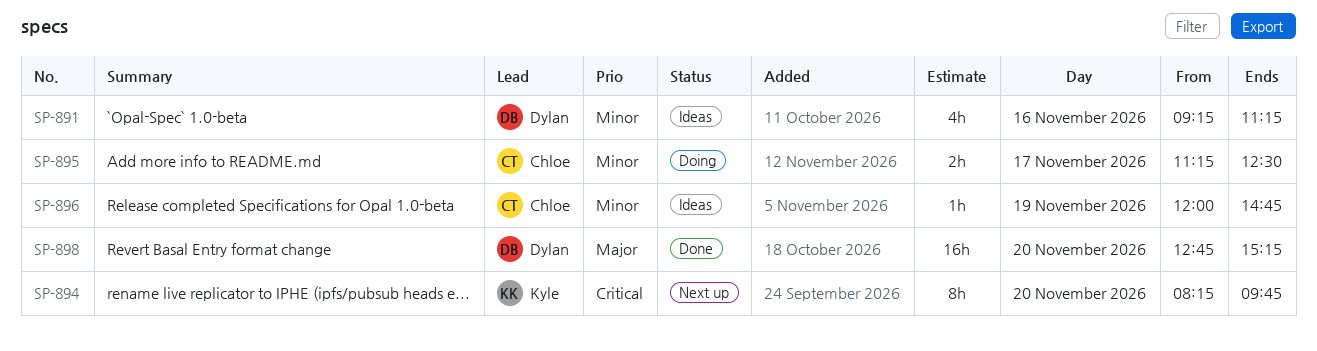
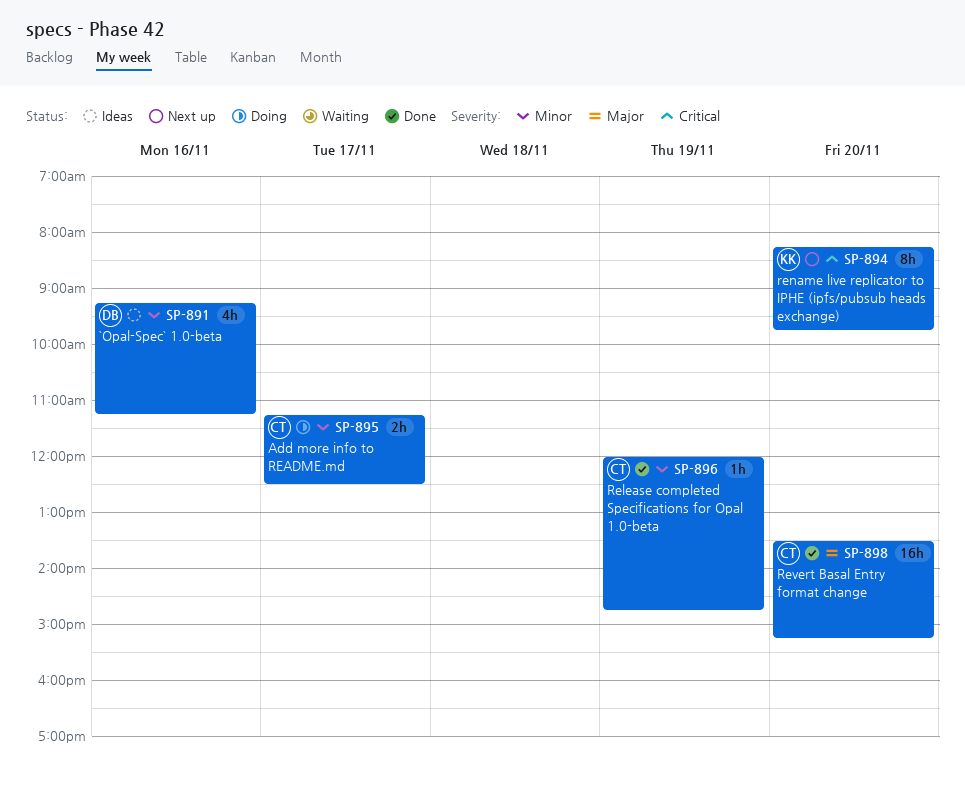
SP-896, status: Ideas -> Done
SP-898, owner: Dylan -> Chloe
SP-898, begins: 12:45 -> 13:30

